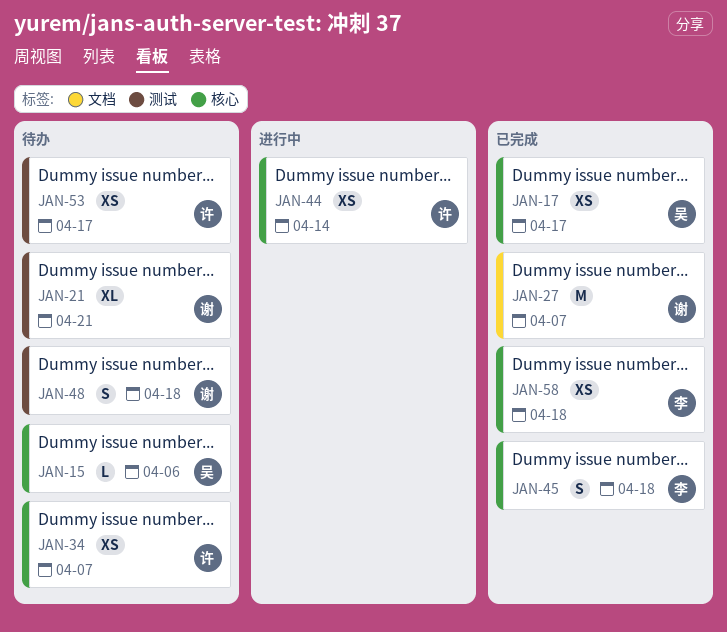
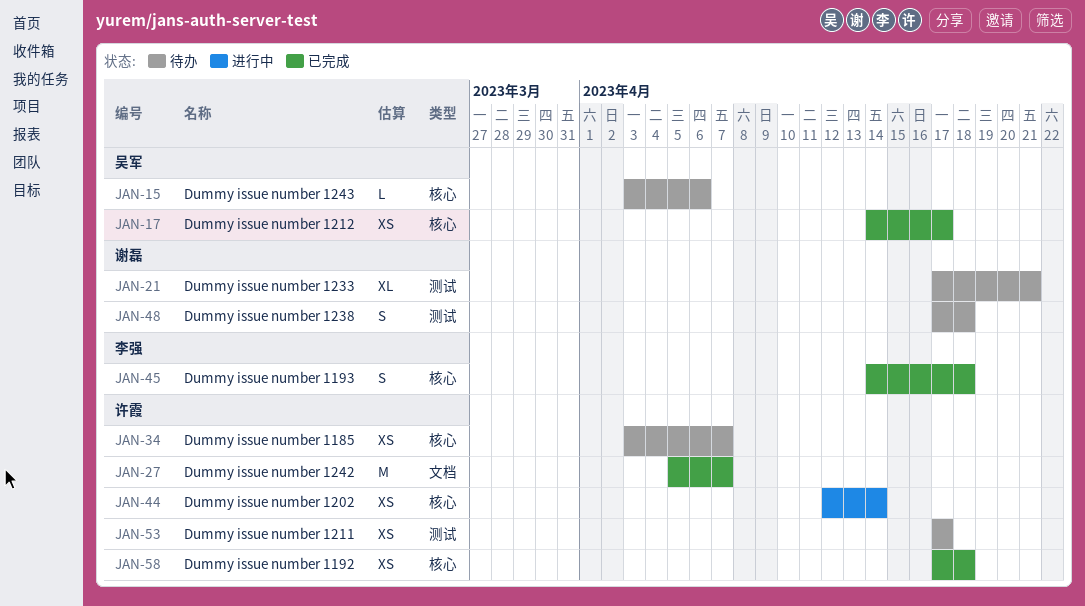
JAN-27, owner: 谢磊 -> 许霞
JAN-58, owner: 李强 -> 许霞

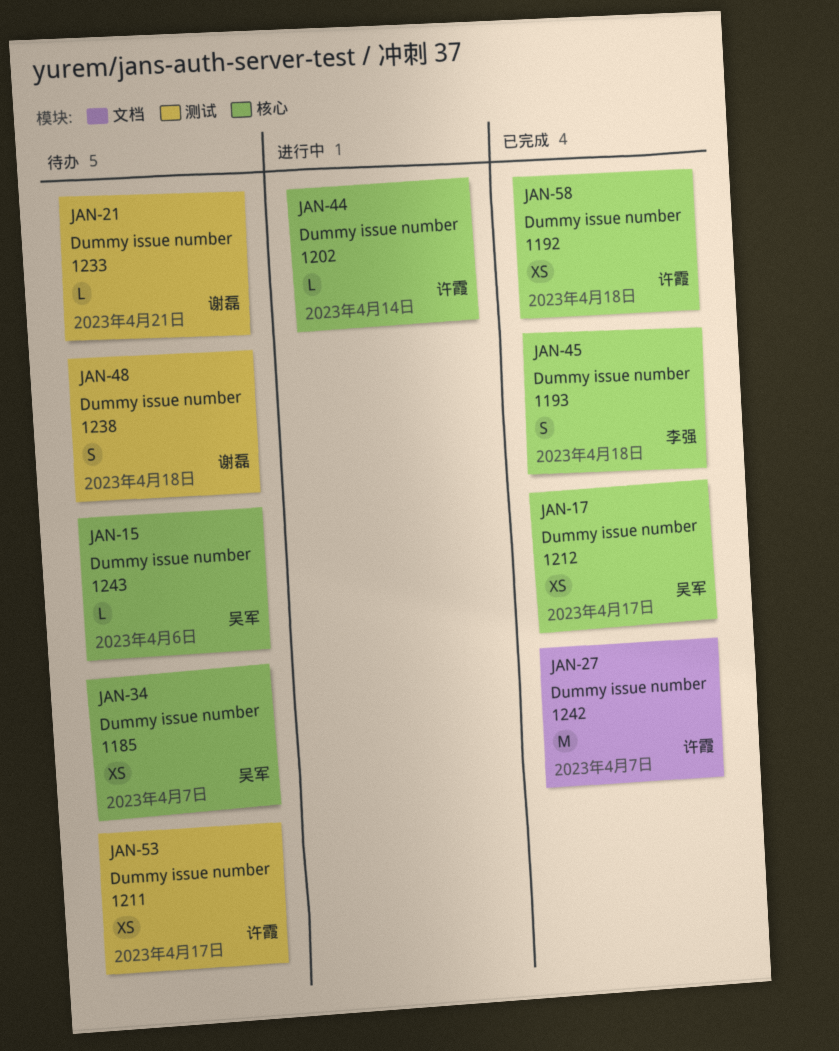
JAN-21, estimate: XL -> L
JAN-34, owner: 许霞 -> 吴军
JAN-44, estimate: XS -> L

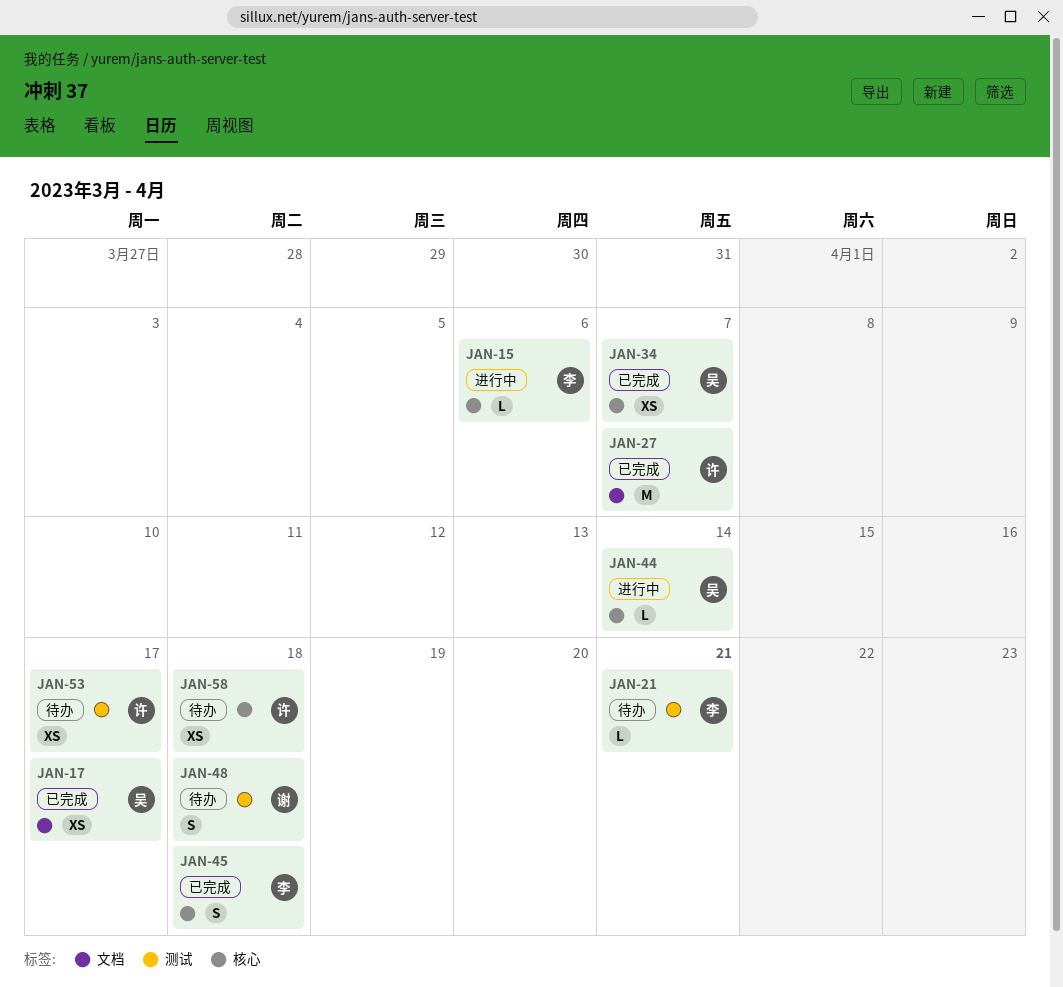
JAN-15, status: 待办 -> 进行中
JAN-15, owner: 吴军 -> 李强
JAN-17, label: 核心 -> 文档
JAN-21, owner: 谢磊 -> 李强
JAN-34, status: 待办 -> 已完成
JAN-44, owner: 许霞 -> 吴军
JAN-58, status: 已完成 -> 待办

